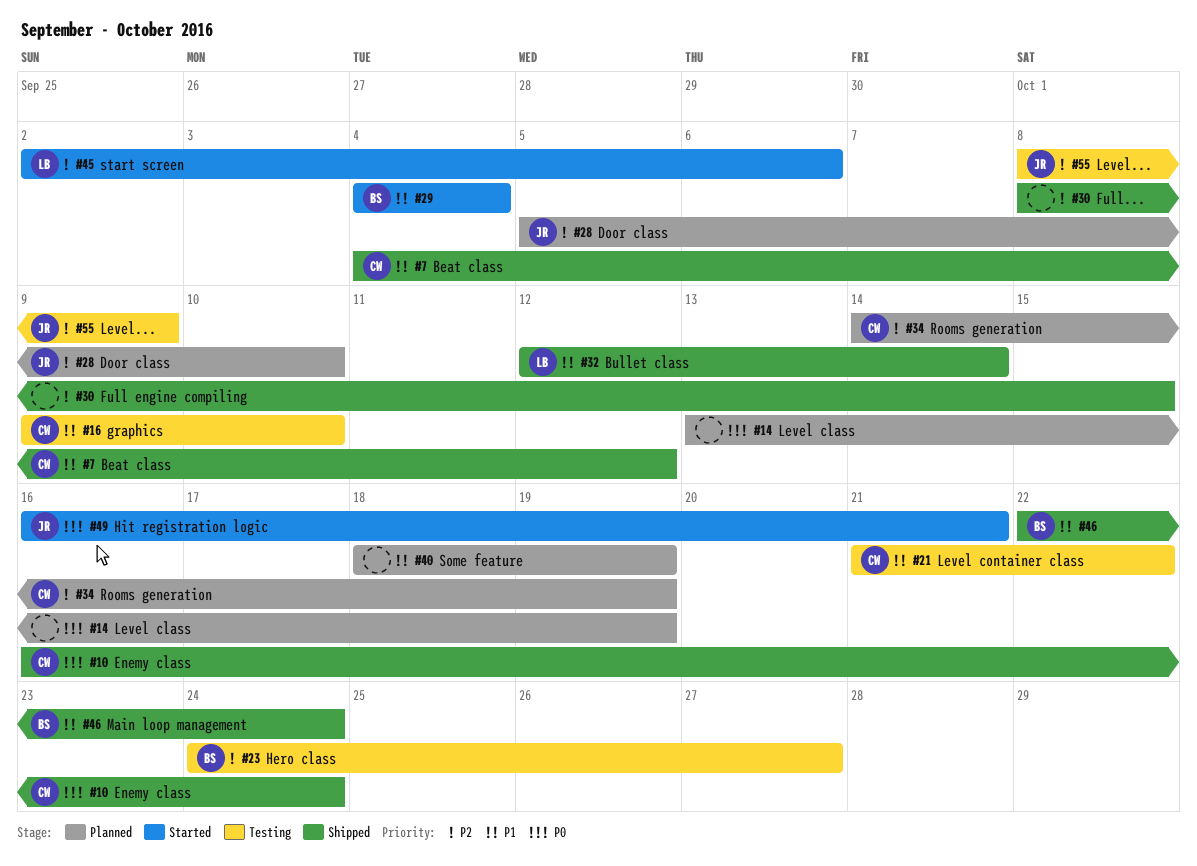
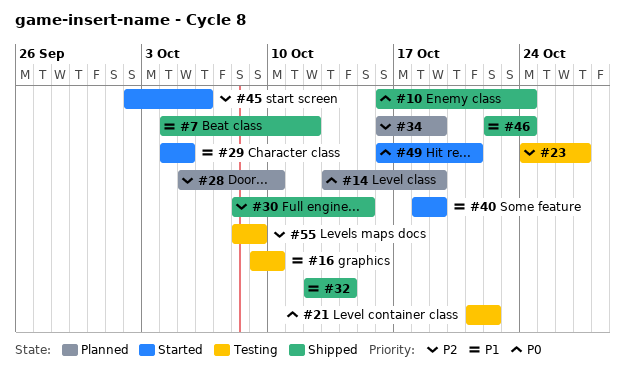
#21, priority: P1 -> P0
#29, due: Oct 4 -> Oct 5
#34, start: Oct 14 -> Oct 16
#40, status: Planned -> Started

